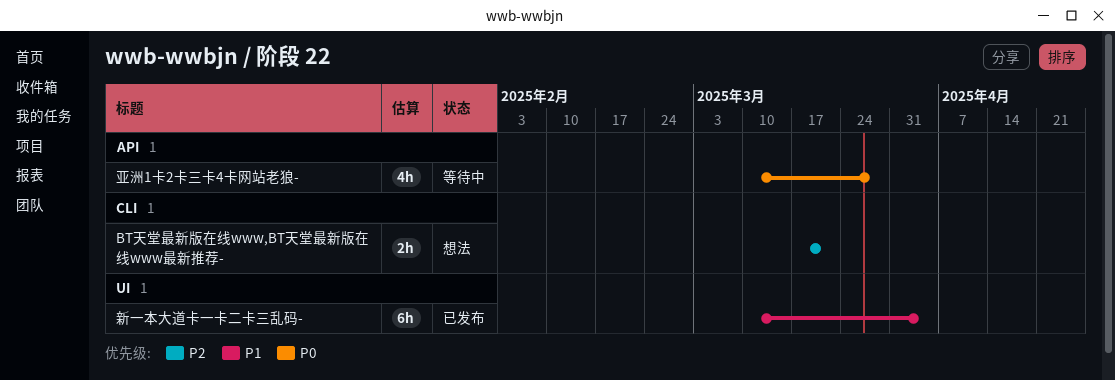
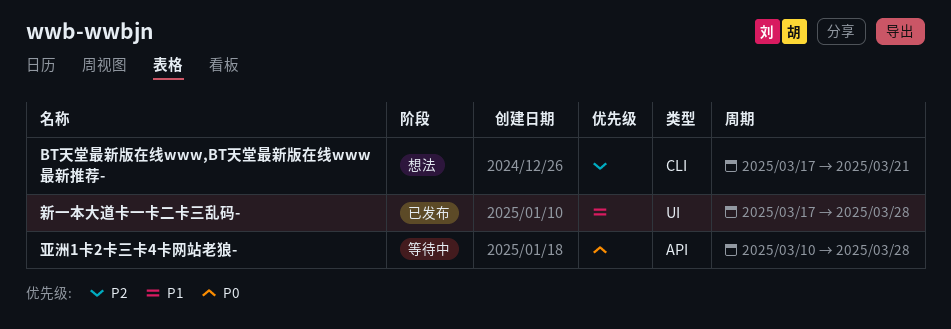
新一本大道卡一卡二卡三乱码-, start: Mar 10 -> Mar 17
新一本大道卡一卡二卡三乱码-, due: Apr 4 -> Mar 28

